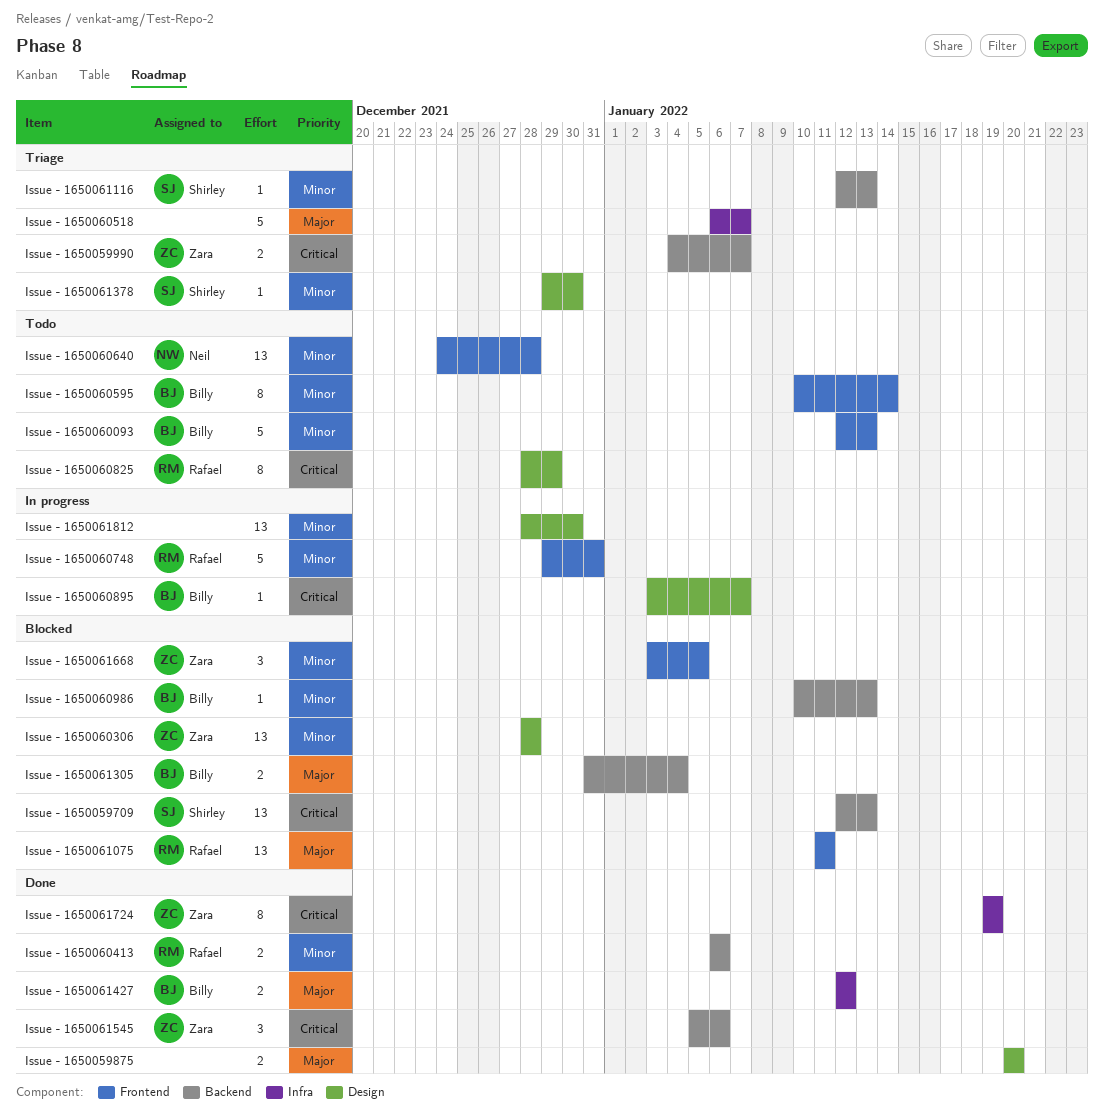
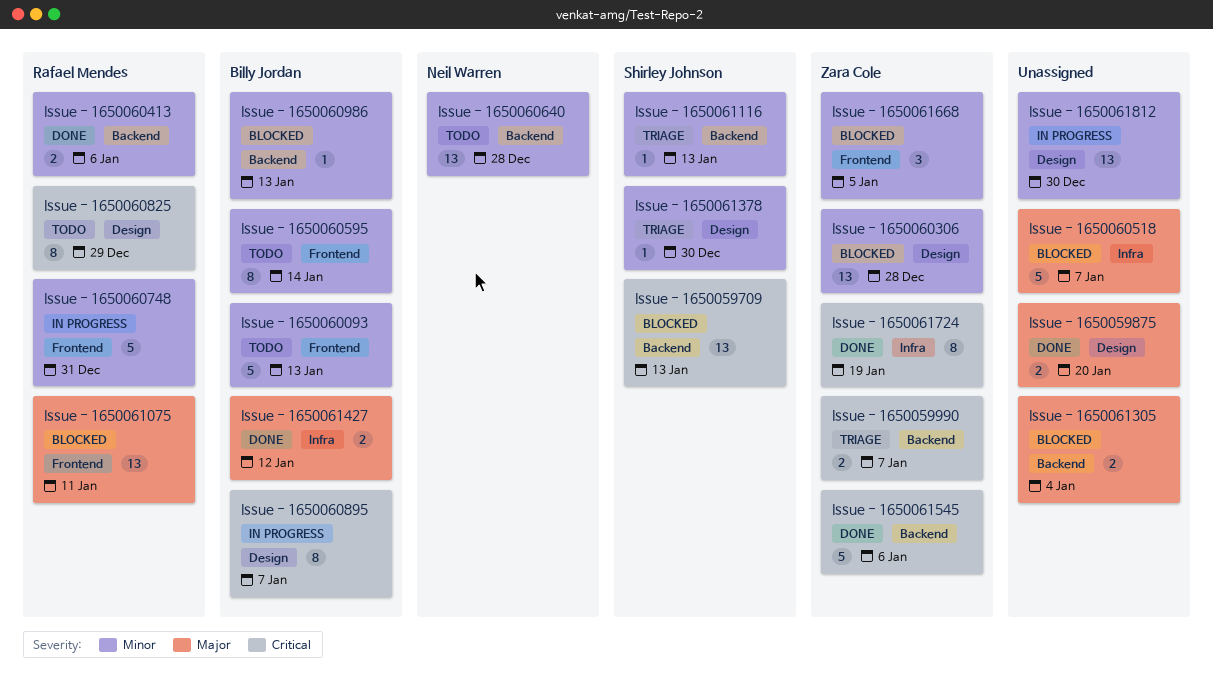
Issue - 1650060518, status: Triage -> Blocked
Issue - 1650060640, label: Frontend -> Backend
Issue - 1650060895, estimate: 1 -> 8
Issue - 1650061305, owner: Billy Jordan -> none
Issue - 1650061545, estimate: 3 -> 5

